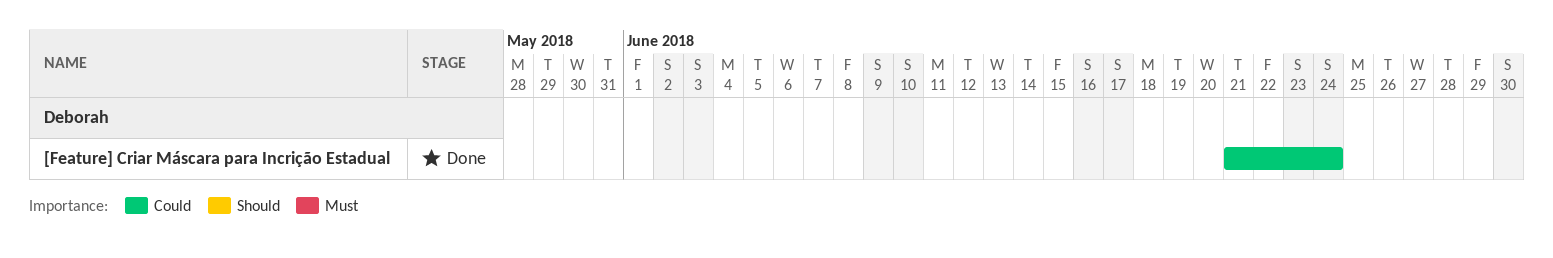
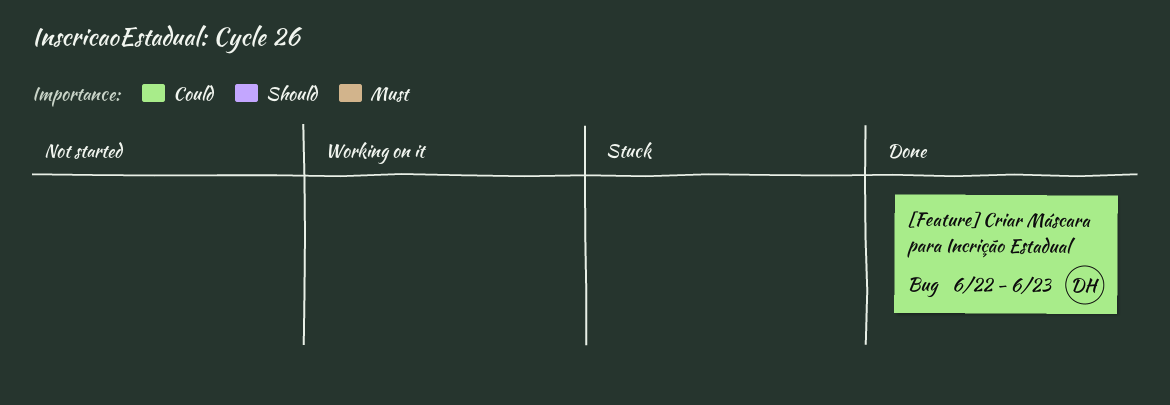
[Feature] Criar Máscara para Incrição Estadual, start: Jun 21 -> Jun 22
[Feature] Criar Máscara para Incrição Estadual, due: Jun 24 -> Jun 23

